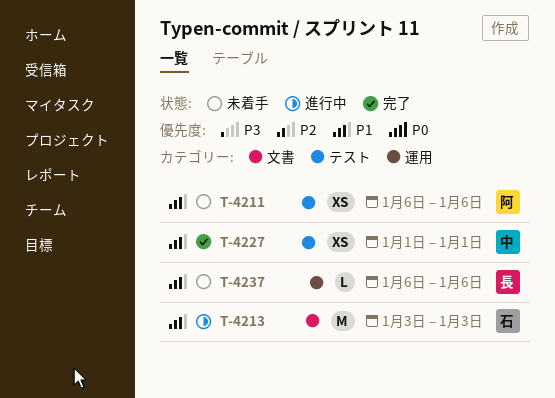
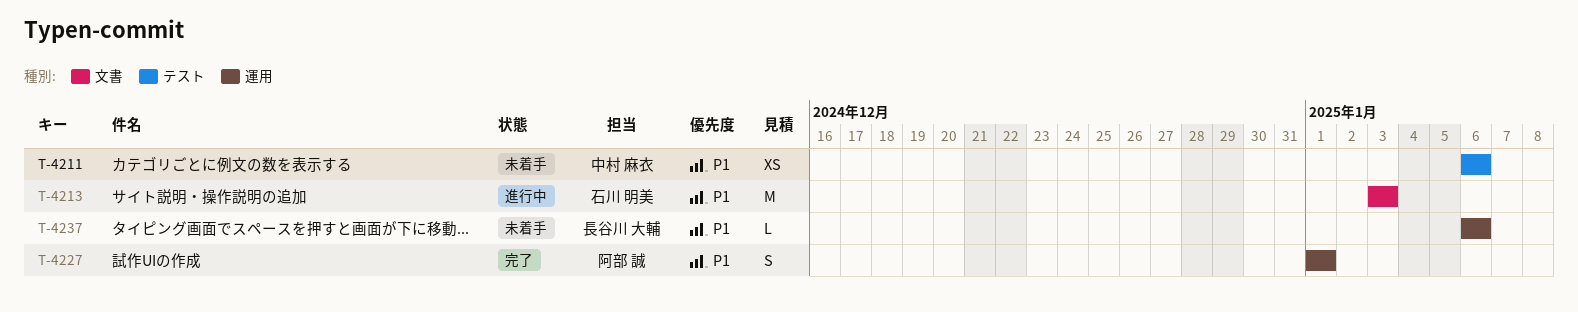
T-4211, owner: 阿部 誠 -> 中村 麻衣
T-4227, owner: 中村 麻衣 -> 阿部 誠
T-4227, label: テスト -> 運用
T-4227, estimate: XS -> S

